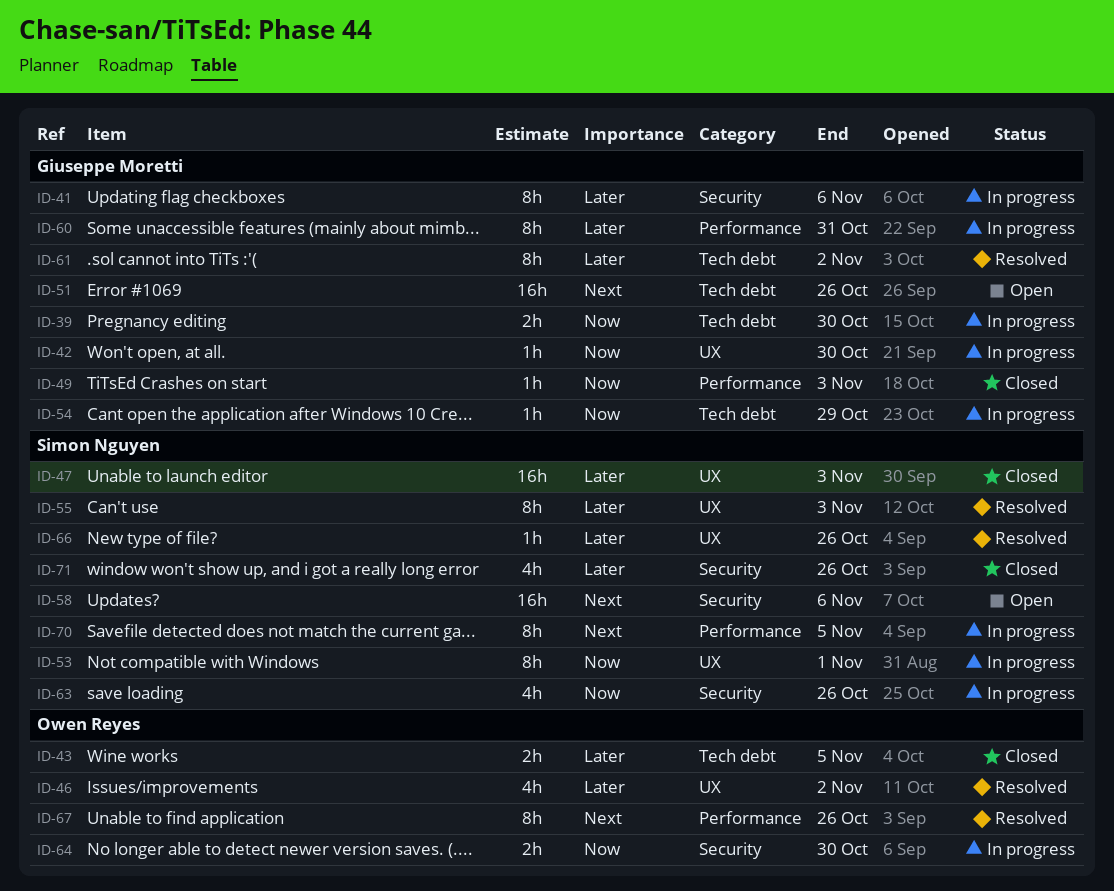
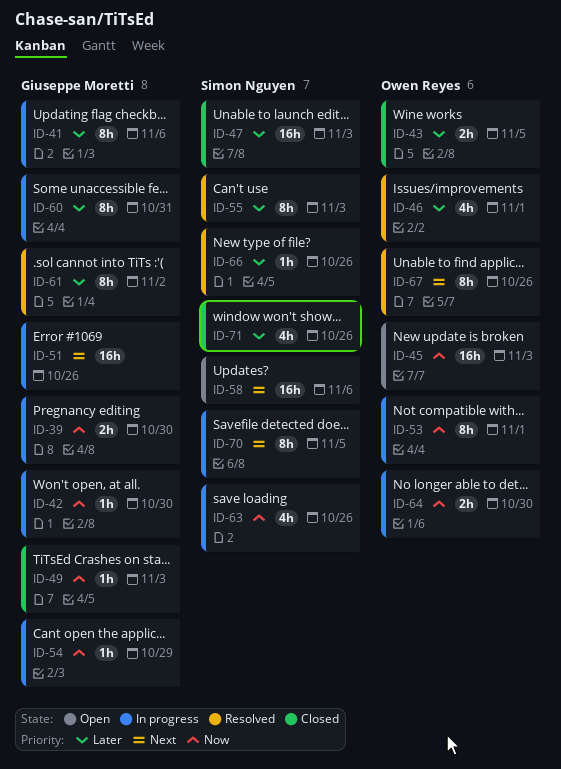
ID-45: none -> present
ID-46, due: Nov 2 -> Nov 1
ID-51, status: Open -> In progress
ID-53, owner: Simon Nguyen -> Owen Reyes

